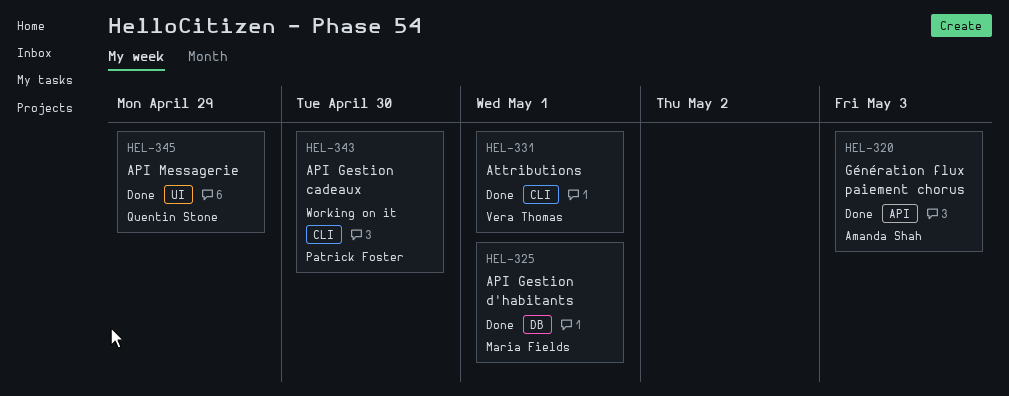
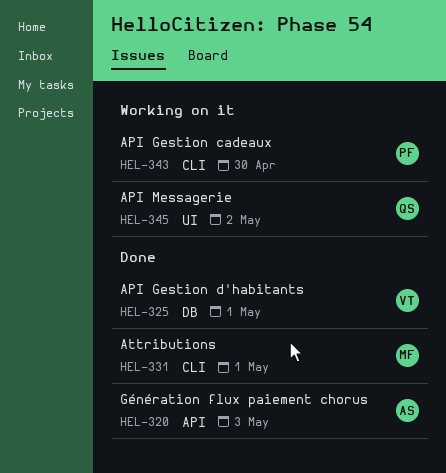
HEL-325, owner: Maria Fields -> Vera Thomas
HEL-331, owner: Vera Thomas -> Maria Fields
HEL-345, status: Done -> Working on it
HEL-345, due: Apr 29 -> May 2

